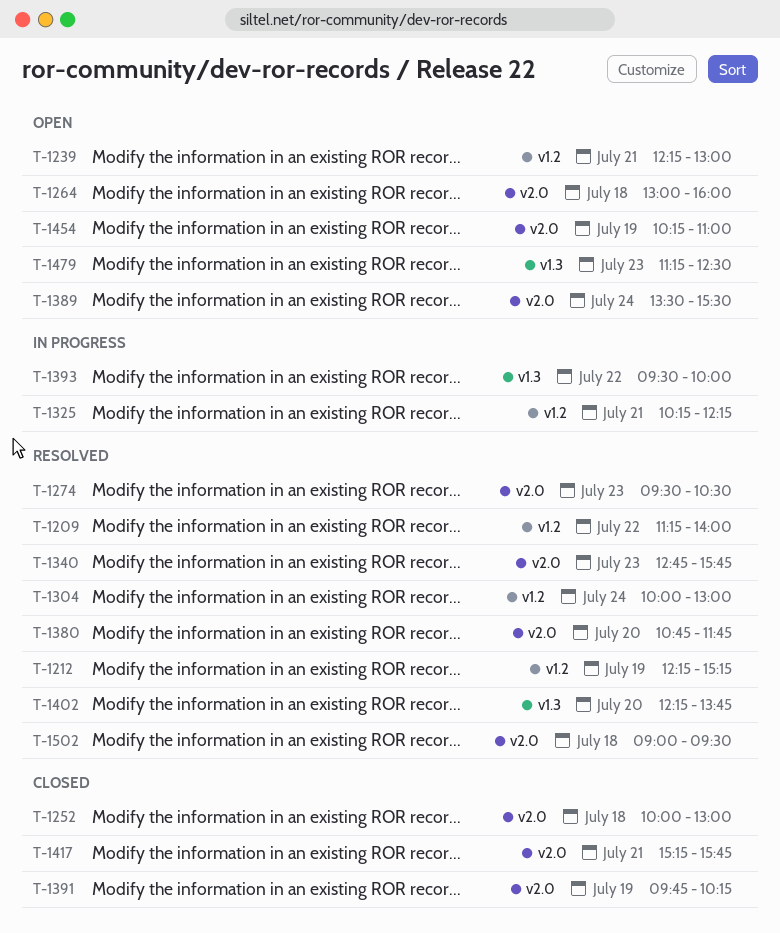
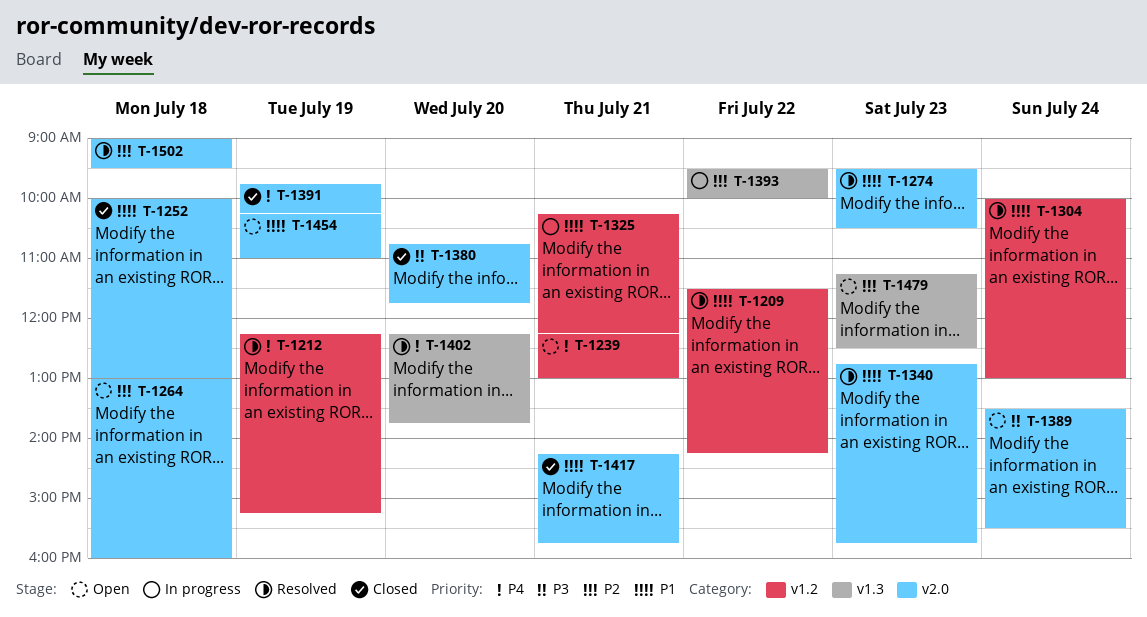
T-1209, begins: 11:15 -> 11:30
T-1209, ends: 14:00 -> 14:15
T-1380, status: Resolved -> Closed
T-1417, begins: 15:15 -> 14:15

